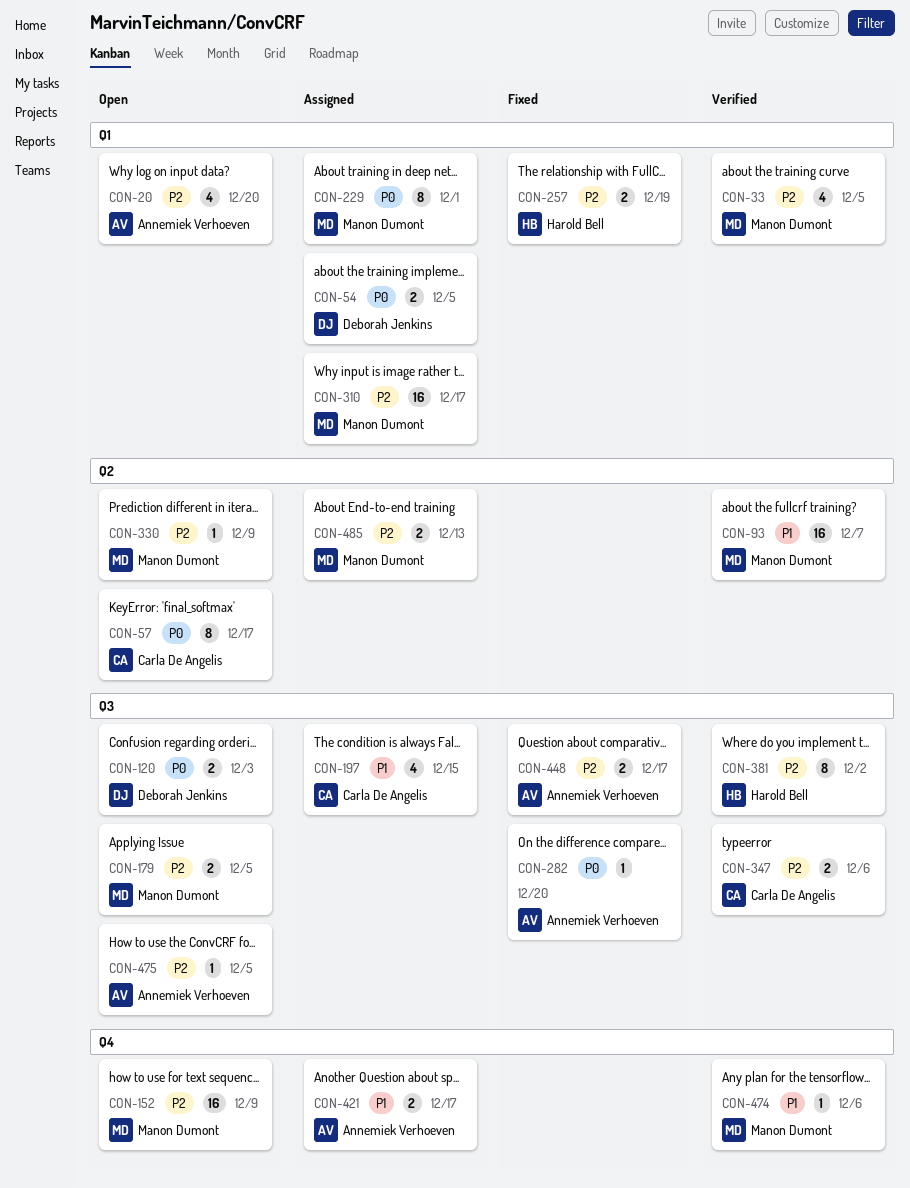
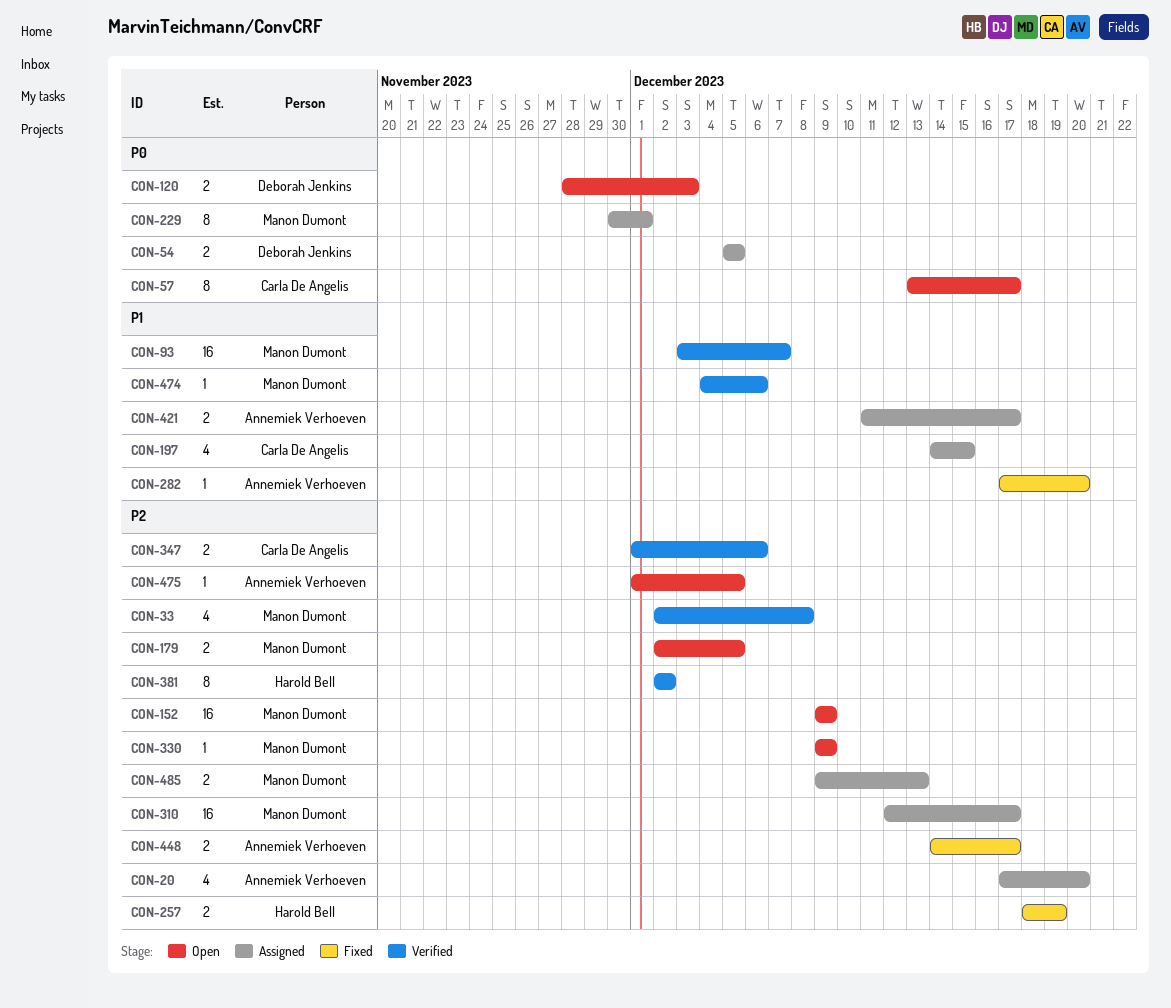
CON-20, status: Open -> Assigned
CON-33, due: Dec 5 -> Dec 8
CON-282, priority: P0 -> P1

